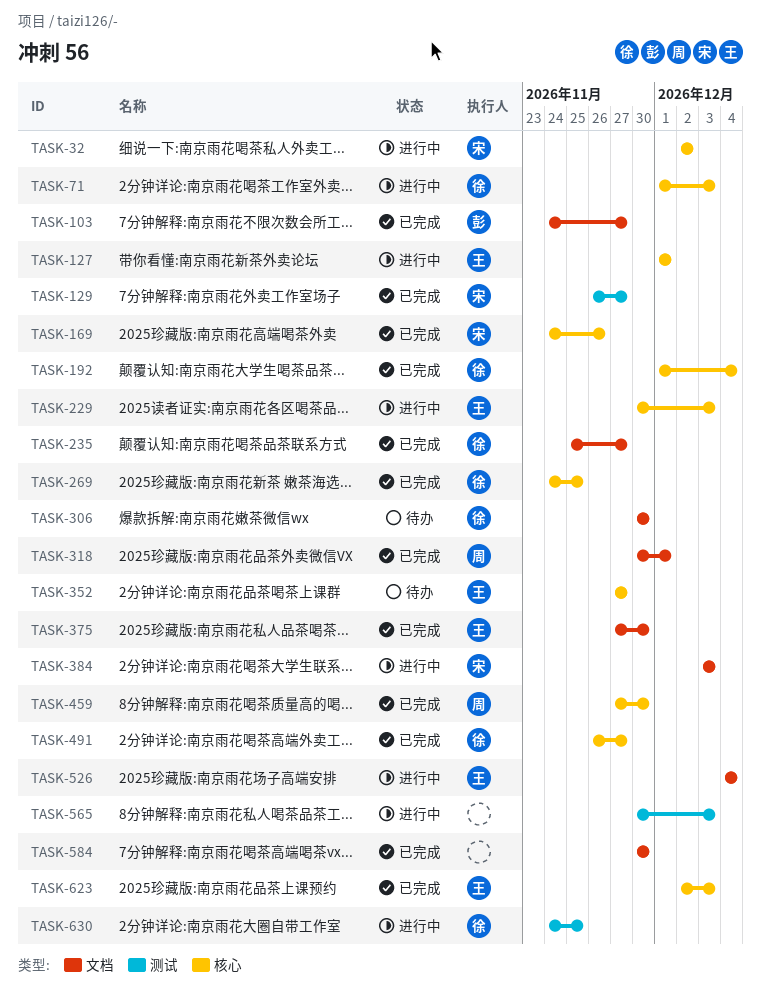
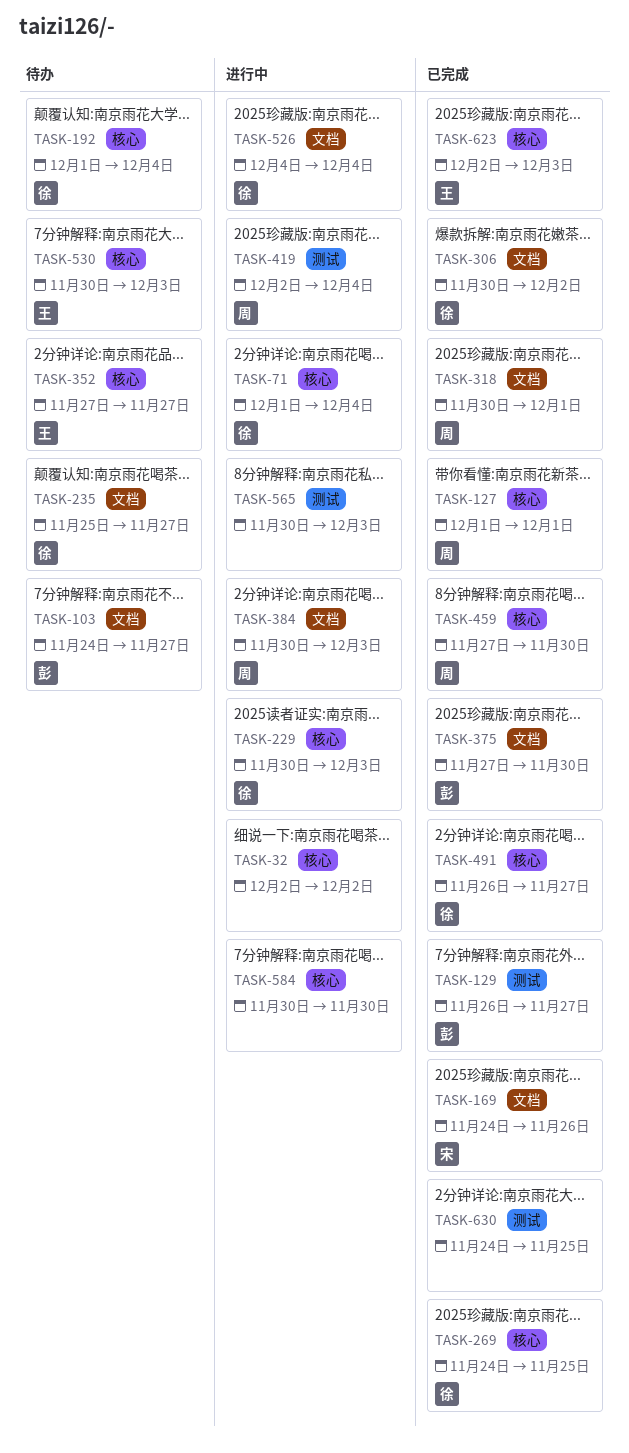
TASK-32, owner: 宋 -> none
TASK-71, due: Dec 3 -> Dec 4
TASK-103, status: 已完成 -> 待办
TASK-127, status: 进行中 -> 已完成
TASK-127, owner: 王 -> 周
TASK-129, owner: 宋 -> 彭
TASK-169, label: 核心 -> 文档
TASK-192, status: 已完成 -> 待办
TASK-229, owner: 王 -> 徐
TASK-235, status: 已完成 -> 待办
TASK-306, status: 待办 -> 已完成
TASK-306, due: Nov 30 -> Dec 2
TASK-375, owner: 王 -> 彭
TASK-384, owner: 宋 -> 周
TASK-384, start: Dec 3 -> Nov 30
TASK-419: none -> present
TASK-526, owner: 王 -> 徐
TASK-530: none -> present
TASK-584, status: 已完成 -> 进行中
TASK-584, label: 文档 -> 核心
TASK-630, status: 进行中 -> 已完成
TASK-630, owner: 徐 -> none

